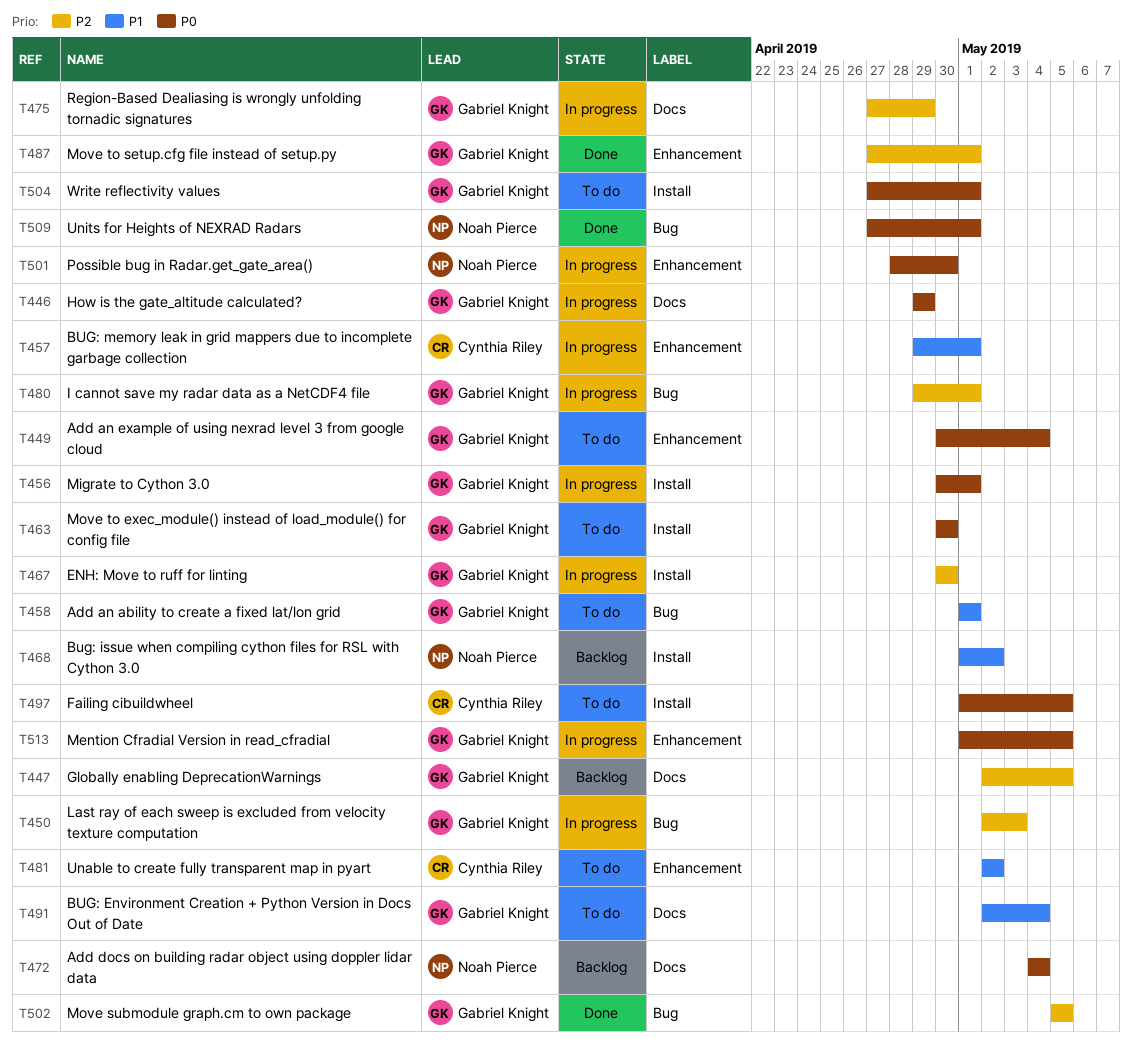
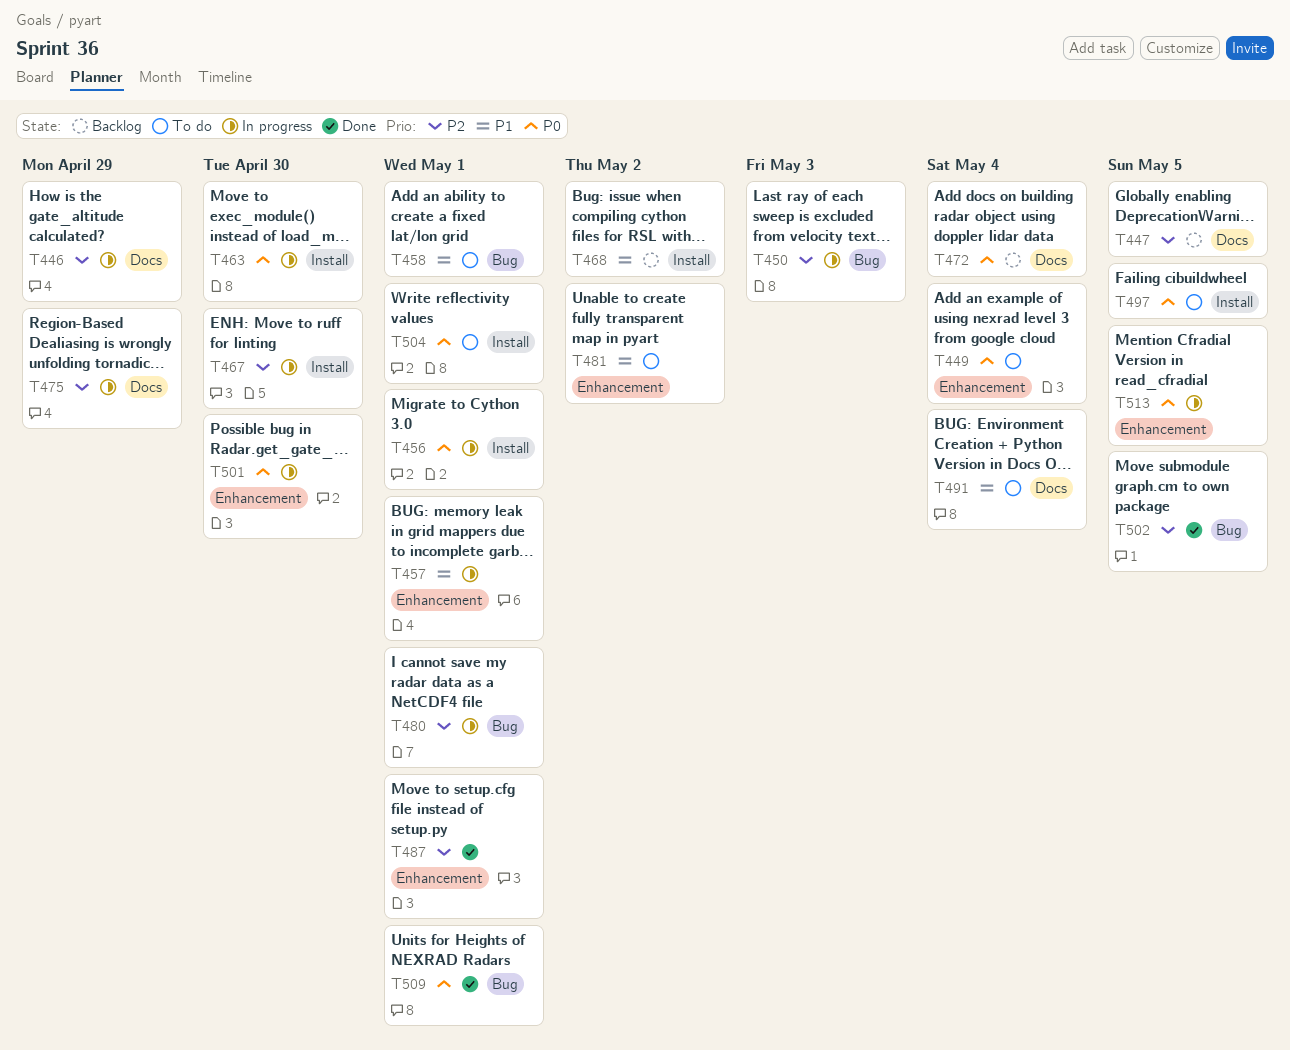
T446, priority: P0 -> P2
T463, status: To do -> In progress

